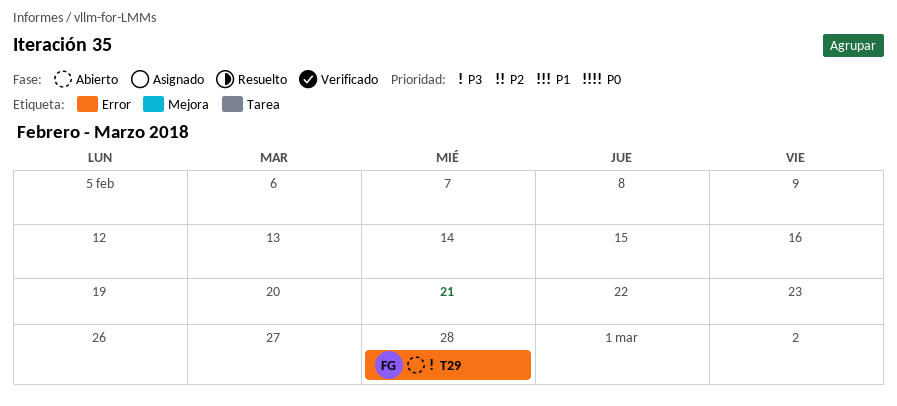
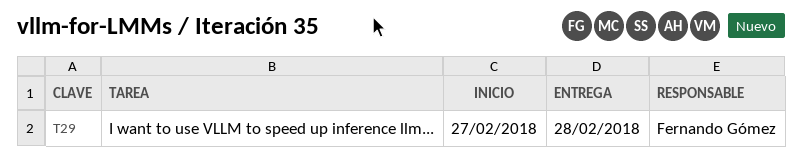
T29, start: Feb 28 -> Feb 27

